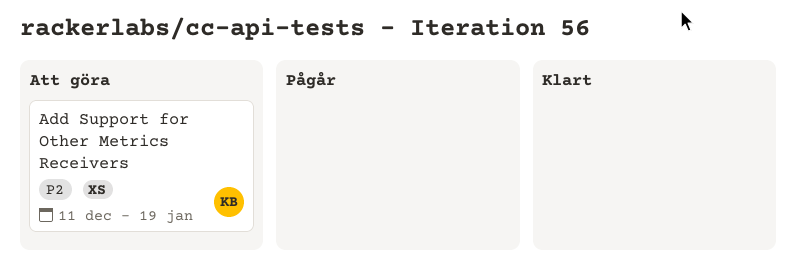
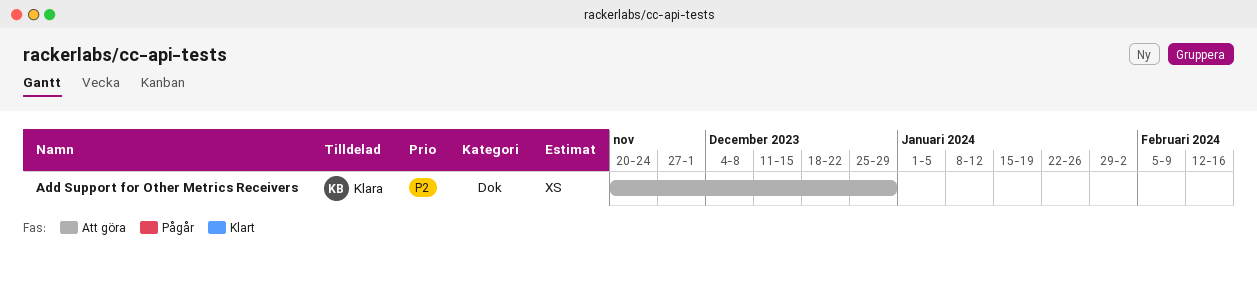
Add Support for Other Metrics Receivers, start: Dec 11 -> Nov 20
Add Support for Other Metrics Receivers, due: Jan 19 -> Dec 29

